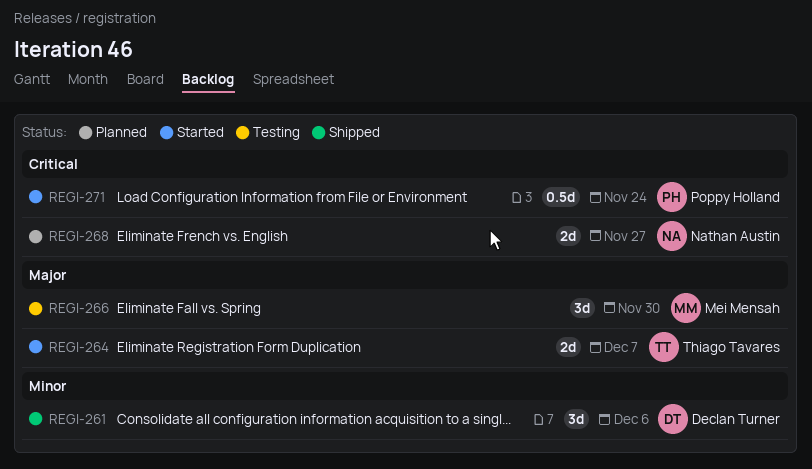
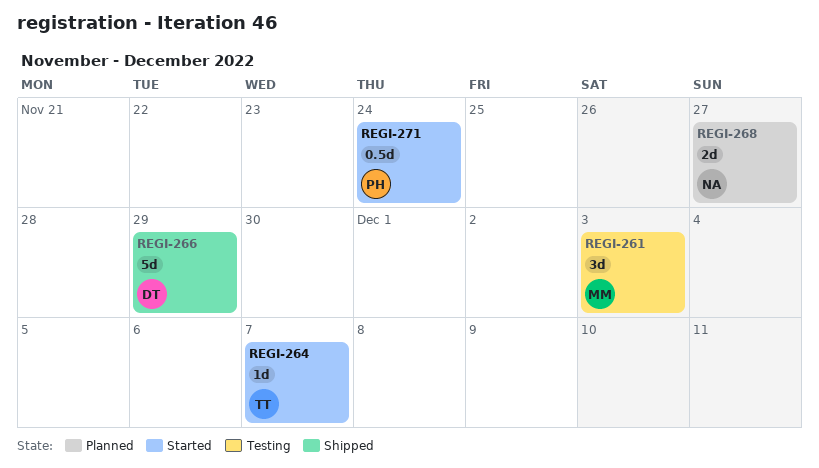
REGI-261, status: Shipped -> Testing
REGI-261, owner: Declan Turner -> Mei Mensah
REGI-261, due: Dec 6 -> Dec 3
REGI-264, estimate: 2d -> 1d
REGI-266, status: Testing -> Shipped
REGI-266, owner: Mei Mensah -> Declan Turner
REGI-266, estimate: 3d -> 5d
REGI-266, due: Nov 30 -> Nov 29

